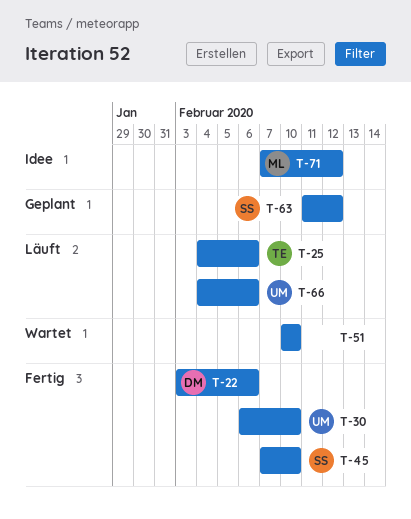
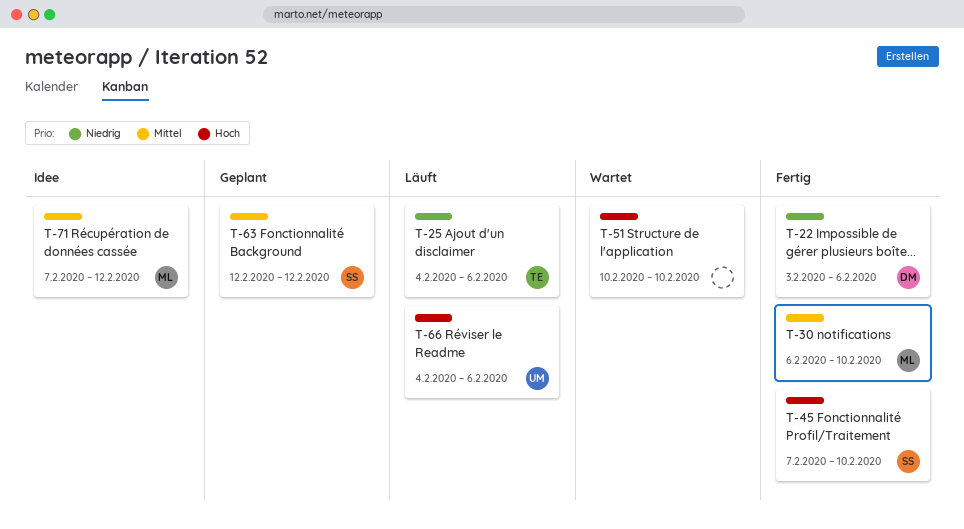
T-30, owner: UM -> ML
T-63, start: Feb 11 -> Feb 12

